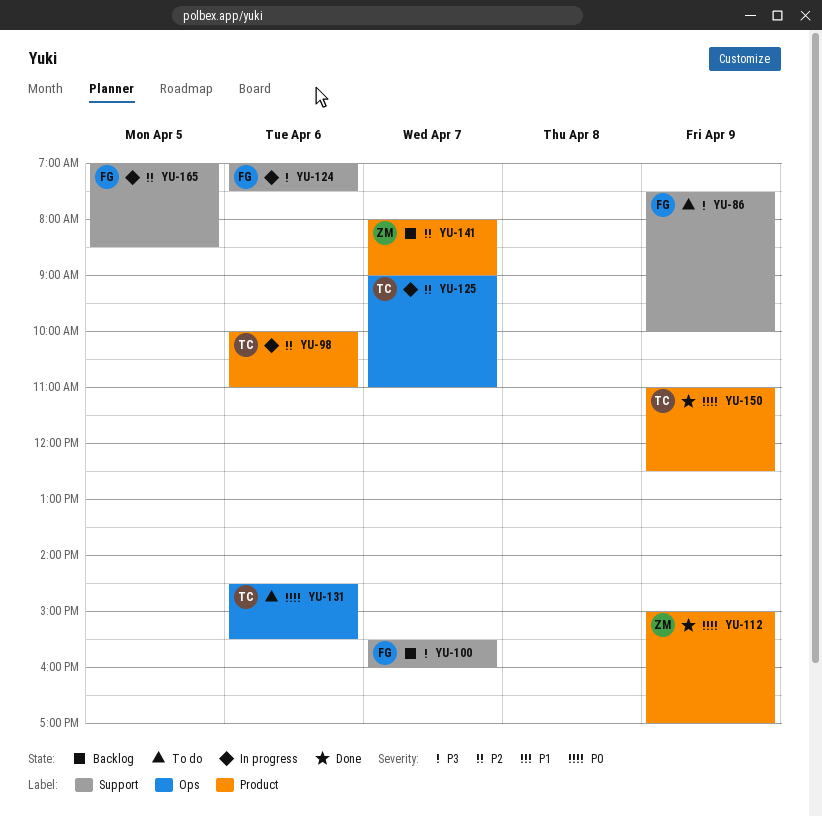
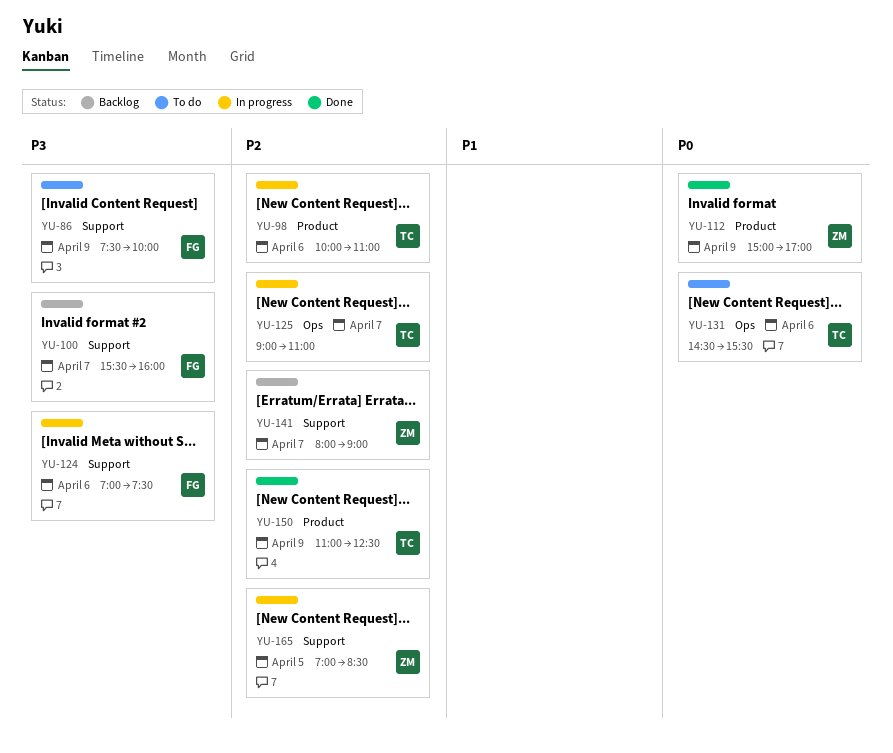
YU-141, label: Product -> Support
YU-150, priority: P0 -> P2
YU-165, owner: FG -> ZM

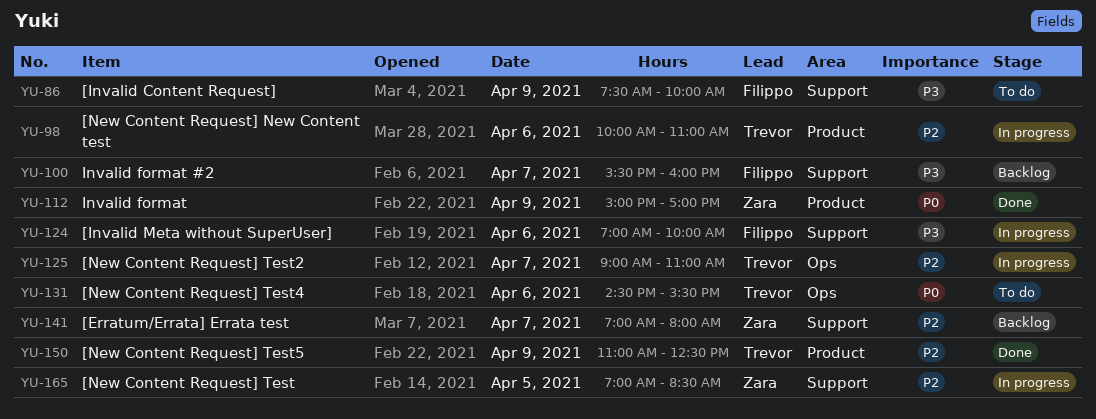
YU-124, ends: 07:30 -> 10:00
YU-141, begins: 08:00 -> 07:00
YU-141, ends: 09:00 -> 08:00

